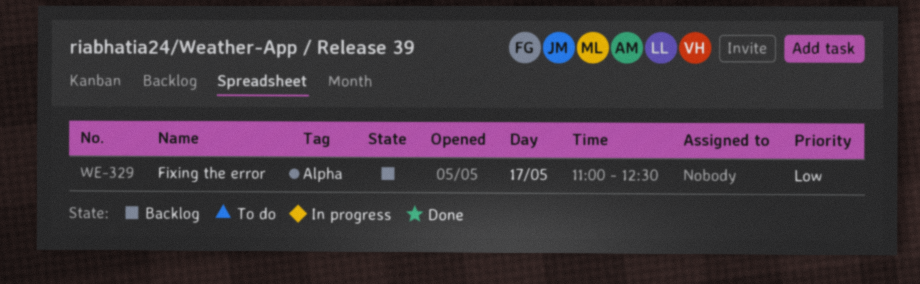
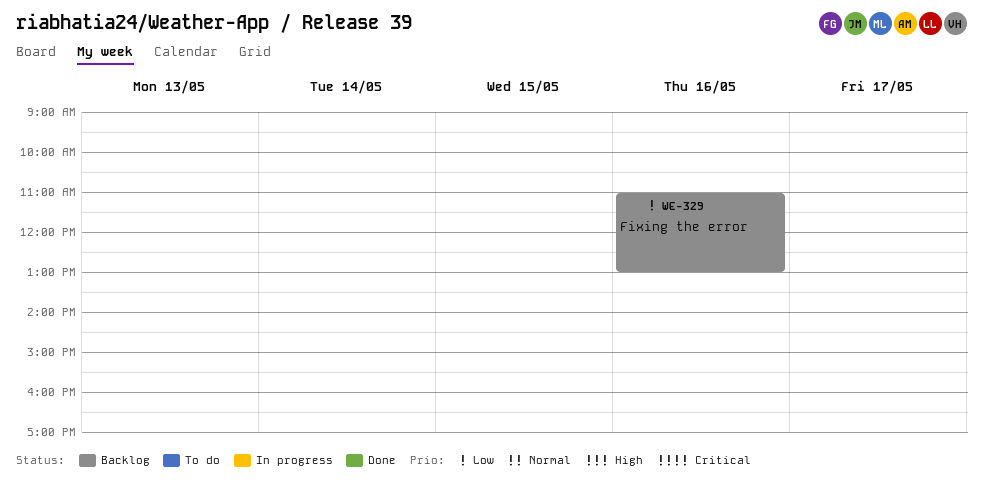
WE-329, day: May 17 -> May 16
WE-329, ends: 12:30 -> 13:00

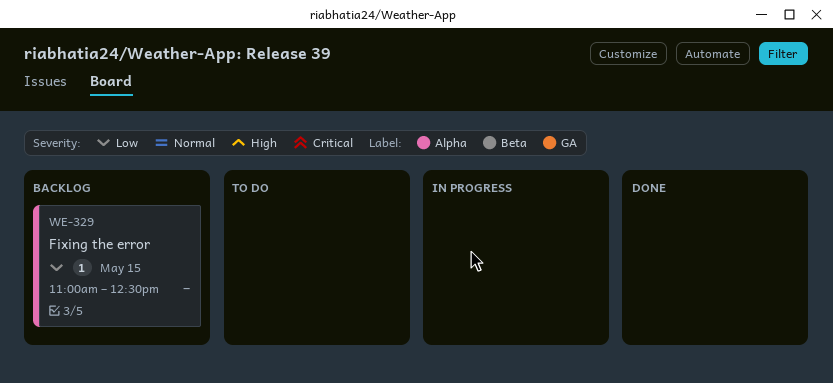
WE-329, day: May 16 -> May 15
WE-329, ends: 13:00 -> 12:30

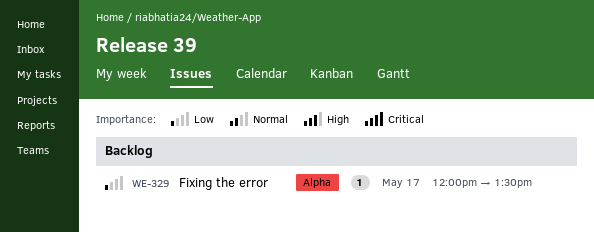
WE-329, day: May 15 -> May 17
WE-329, begins: 11:00 -> 12:00
WE-329, ends: 12:30 -> 13:30

